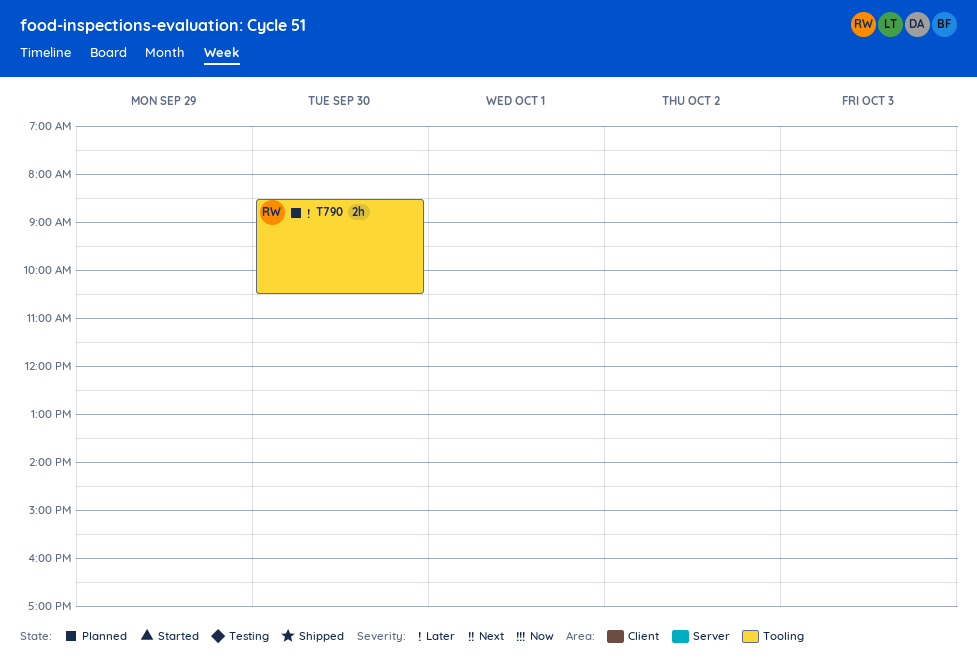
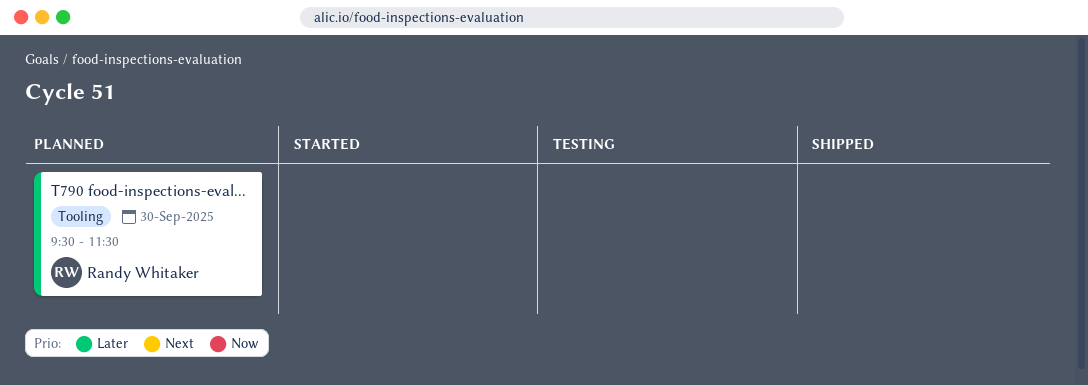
T790, begins: 08:30 -> 09:30
T790, ends: 10:30 -> 11:30

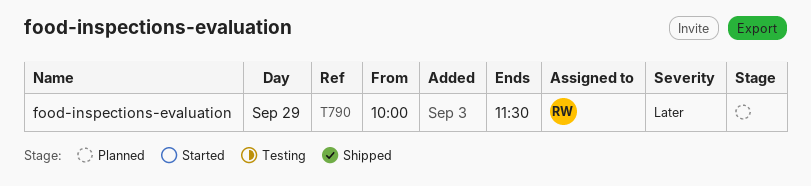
T790, day: Sep 30 -> Sep 29
T790, begins: 09:30 -> 10:00

